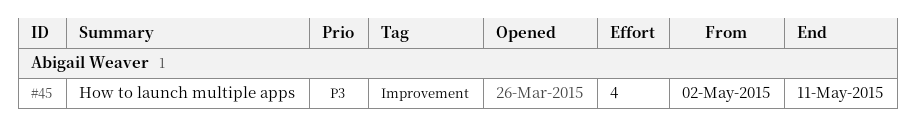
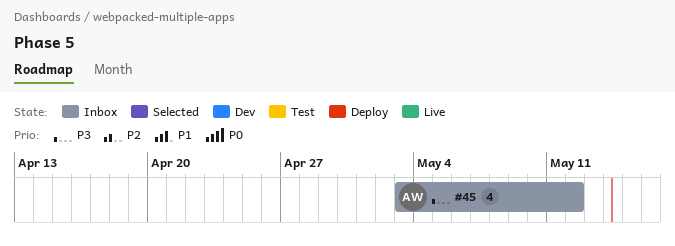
#45, start: May 2 -> May 3
#45, due: May 11 -> May 12

